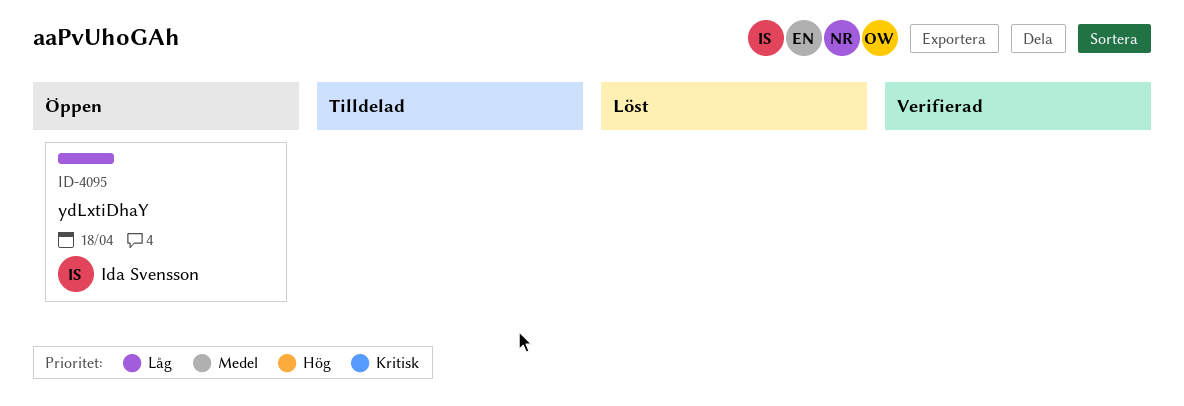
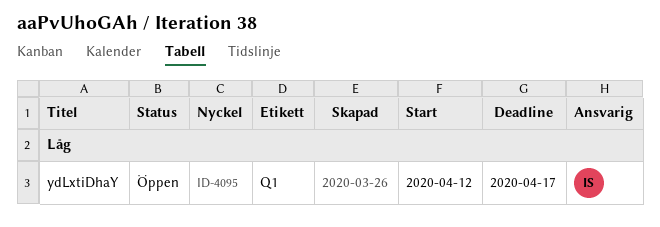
ID-4095, due: Apr 18 -> Apr 17

